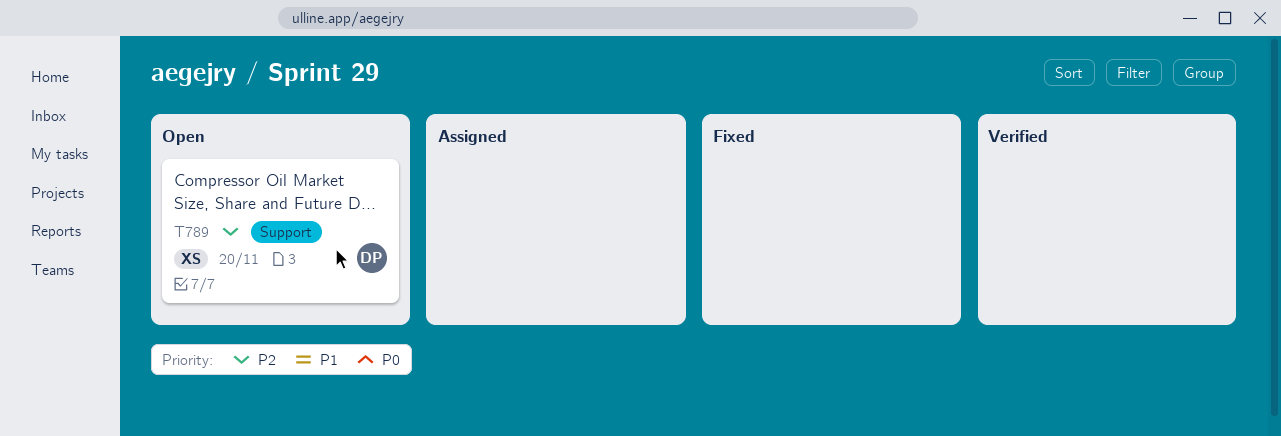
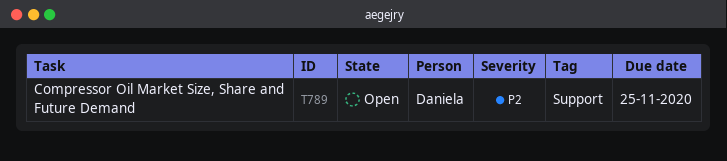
T789, due: Nov 20 -> Nov 25

